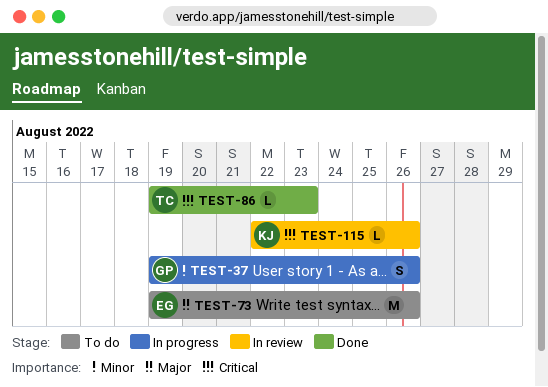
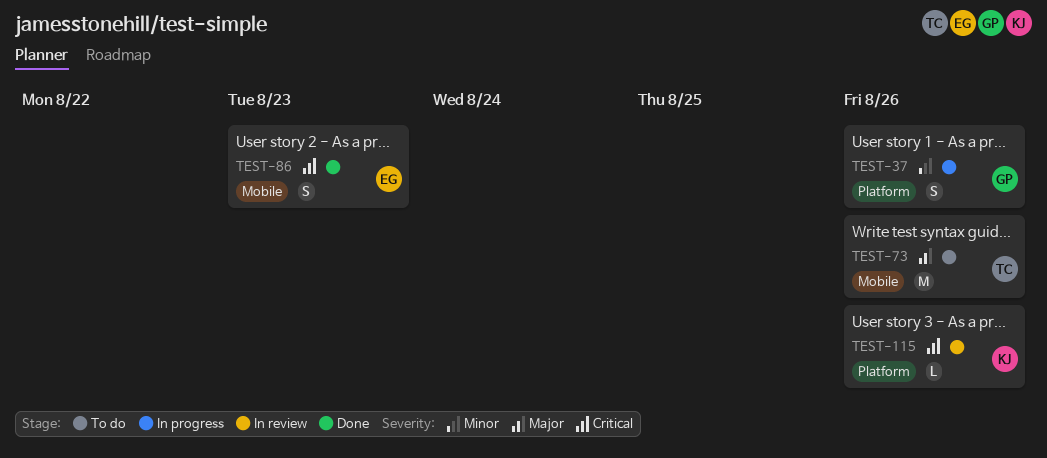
TEST-73, owner: EG -> TC
TEST-86, owner: TC -> EG
TEST-86, estimate: L -> S

